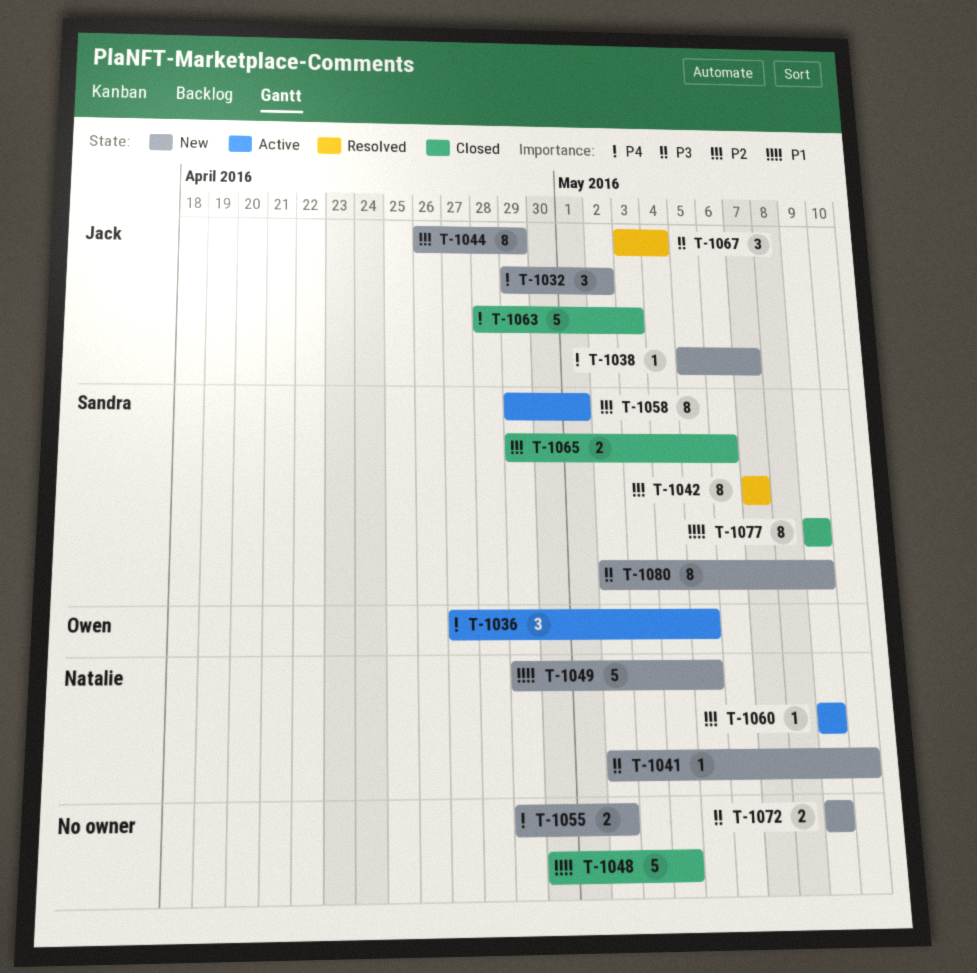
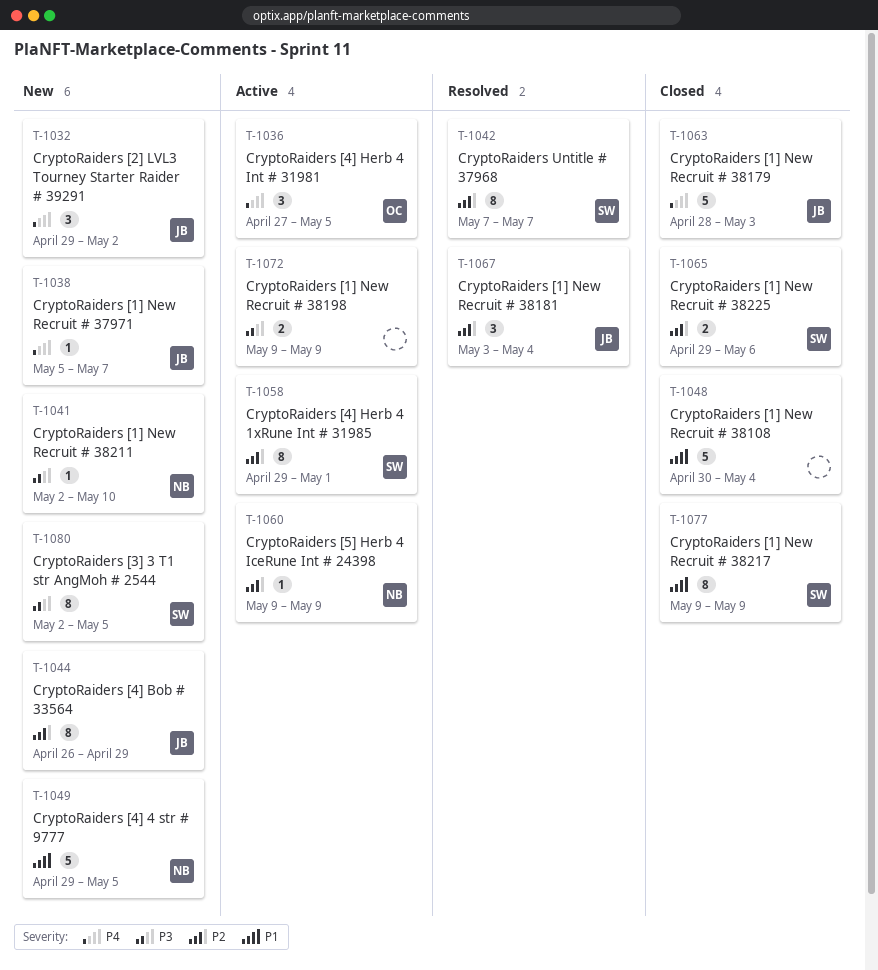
T-1055: present -> none
T-1067, priority: P3 -> P2
T-1072, status: New -> Active
T-1080, due: May 9 -> May 5

